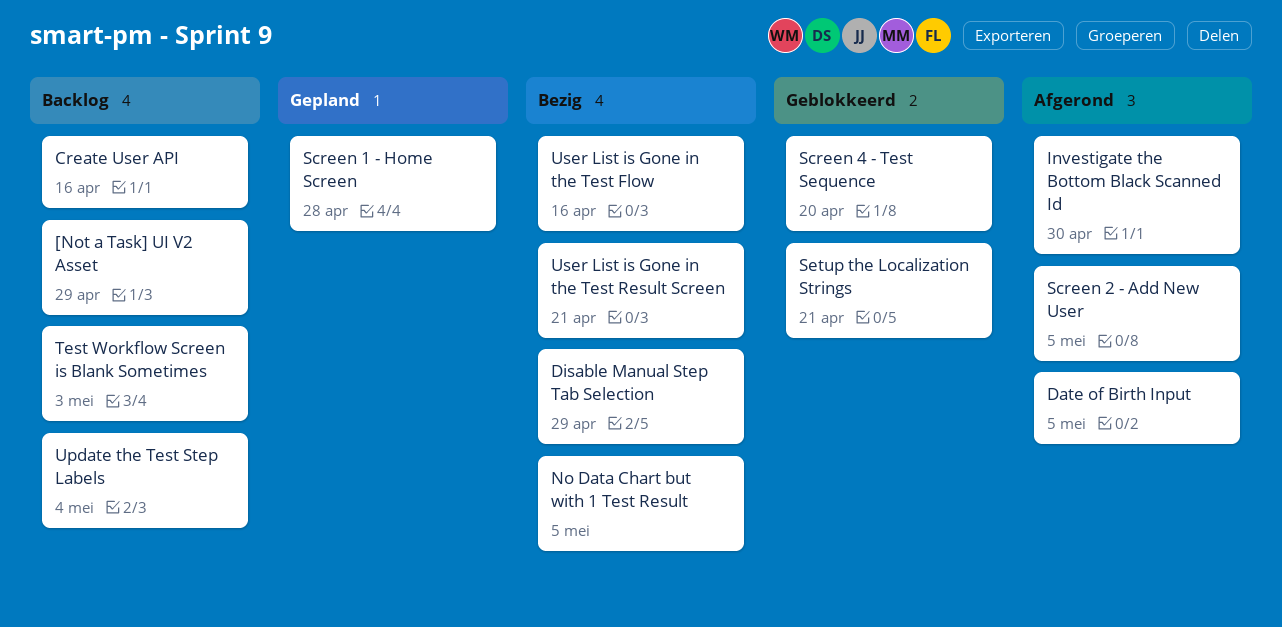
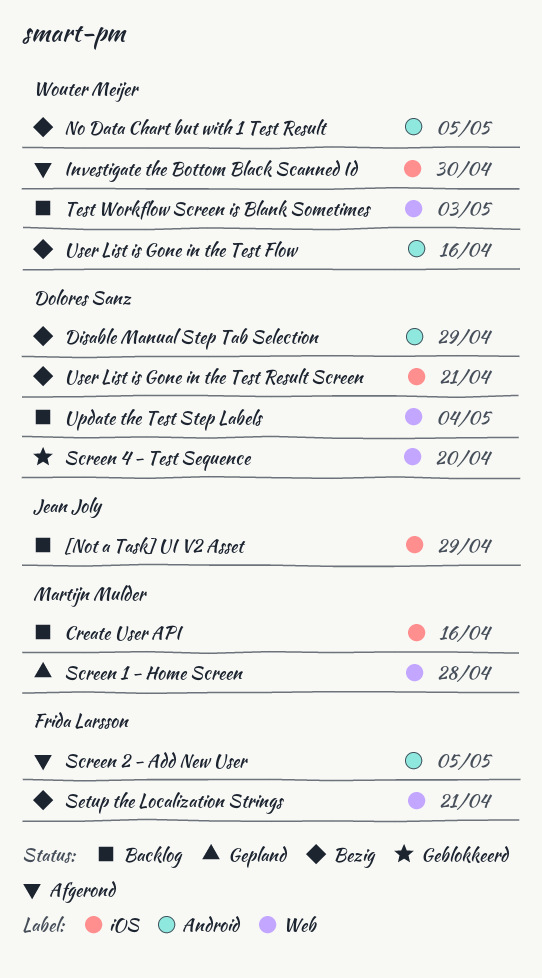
Date of Birth Input: present -> none
Setup the Localization Strings, status: Geblokkeerd -> Bezig

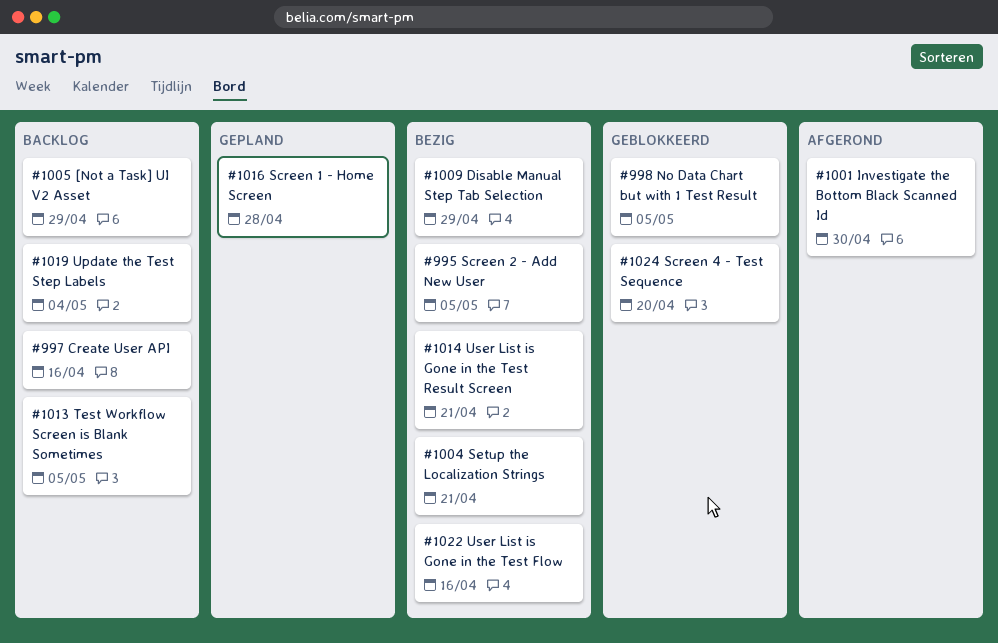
No Data Chart but with 1 Test Result, status: Bezig -> Geblokkeerd
Screen 2 - Add New User, status: Afgerond -> Bezig
Test Workflow Screen is Blank Sometimes, due: May 3 -> May 5

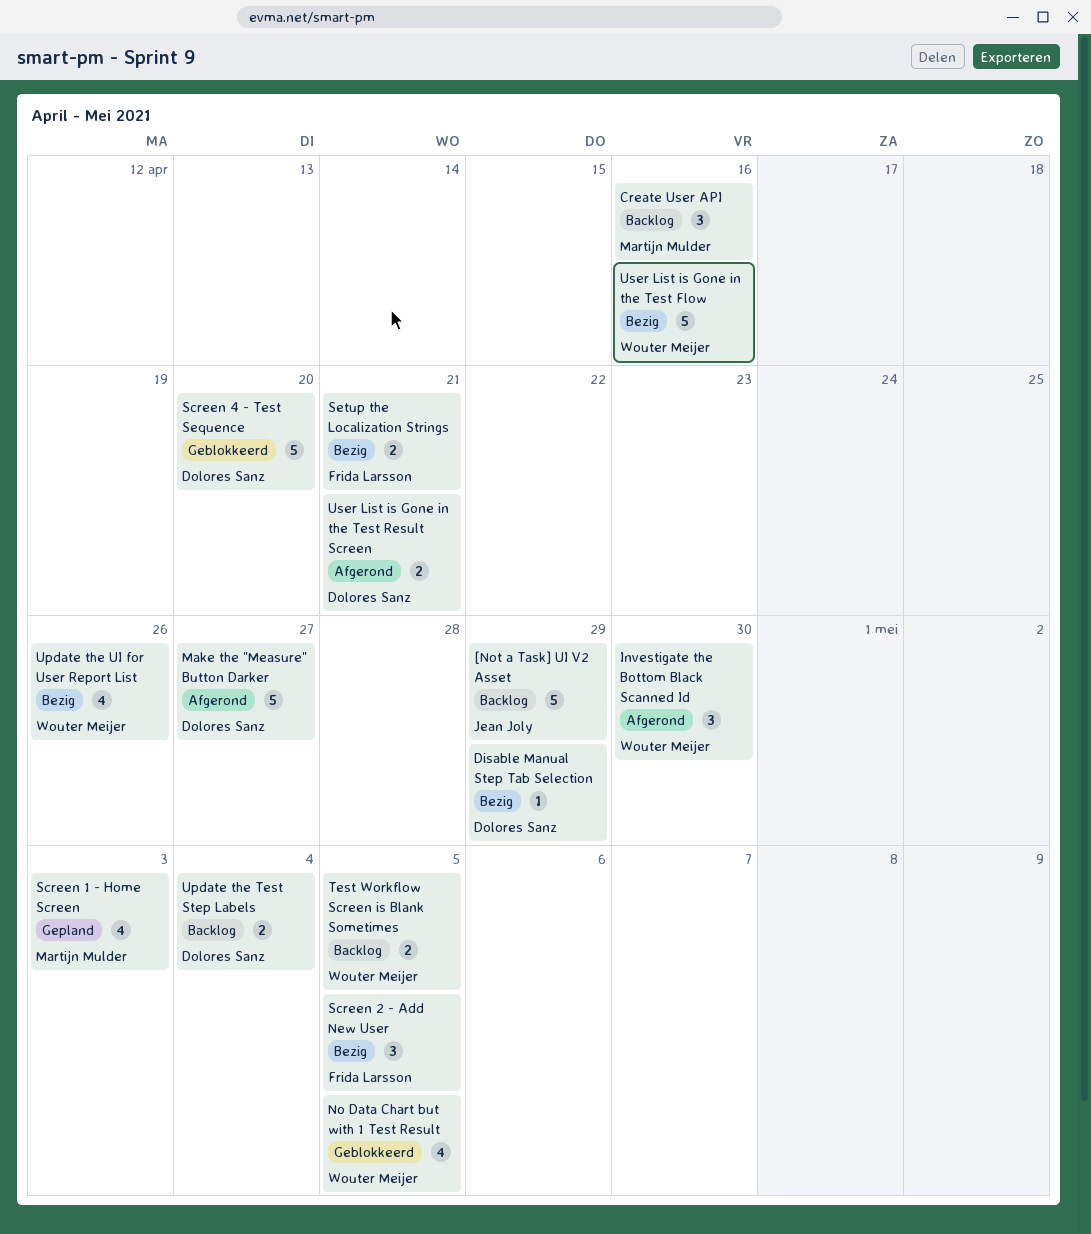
Make the "Measure" Button Darker: none -> present
Screen 1 - Home Screen, due: Apr 28 -> May 3
Update the UI for User Report List: none -> present
User List is Gone in the Test Result Screen, status: Bezig -> Afgerond

